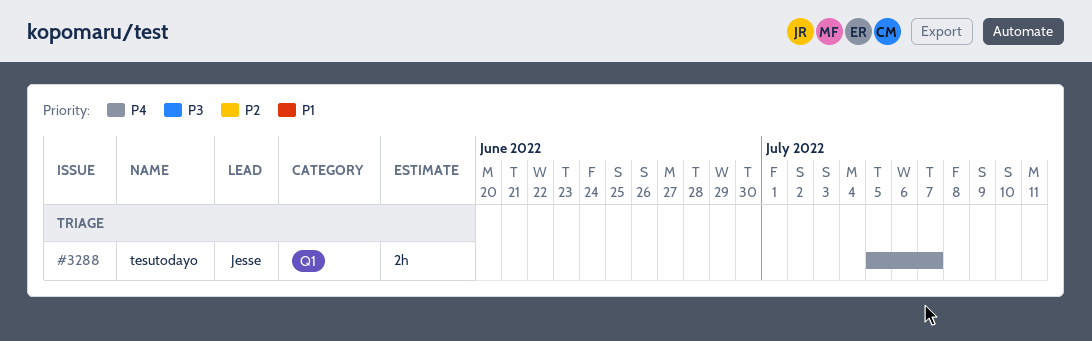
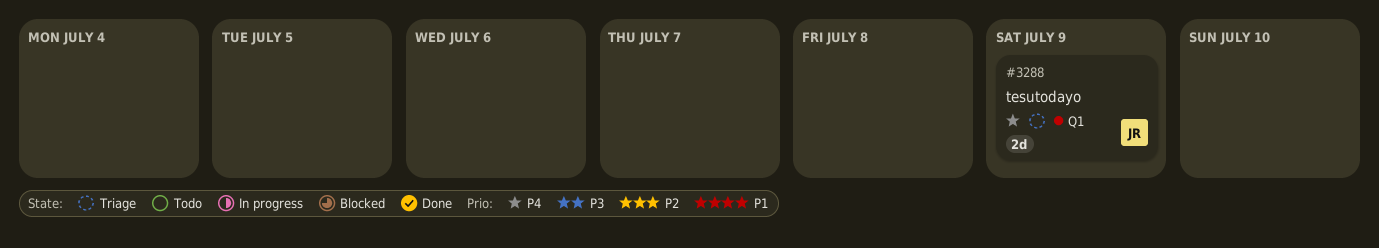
#3288, estimate: 2h -> 2d
#3288, due: Jul 7 -> Jul 9

